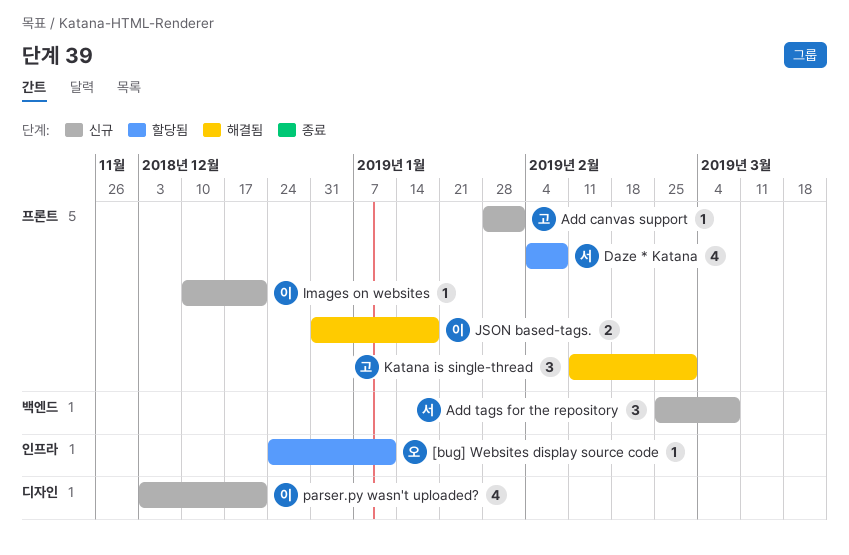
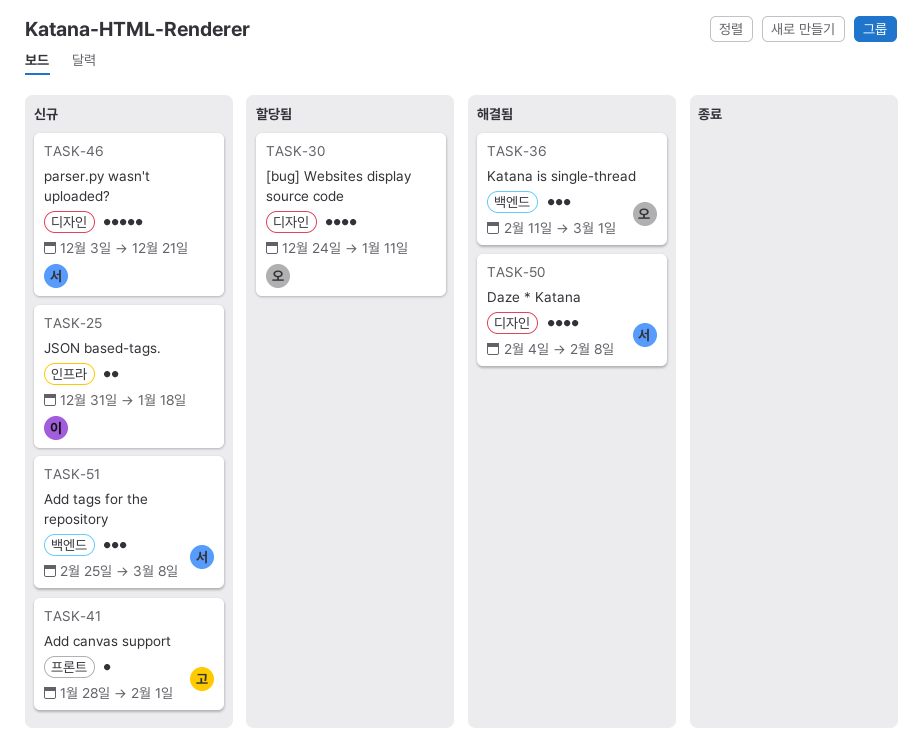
[bug] Websites display source code, label: 인프라 -> 디자인
[bug] Websites display source code, estimate: 1 -> 4
Daze * Katana, status: 할당됨 -> 해결됨
Daze * Katana, label: 프론트 -> 디자인
Images on websites: present -> none
JSON based-tags., status: 해결됨 -> 신규
JSON based-tags., label: 프론트 -> 인프라
Katana is single-thread, owner: 고 -> 오
Katana is single-thread, label: 프론트 -> 백엔드
parser.py wasn't uploaded?, owner: 이 -> 서
parser.py wasn't uploaded?, estimate: 4 -> 5

